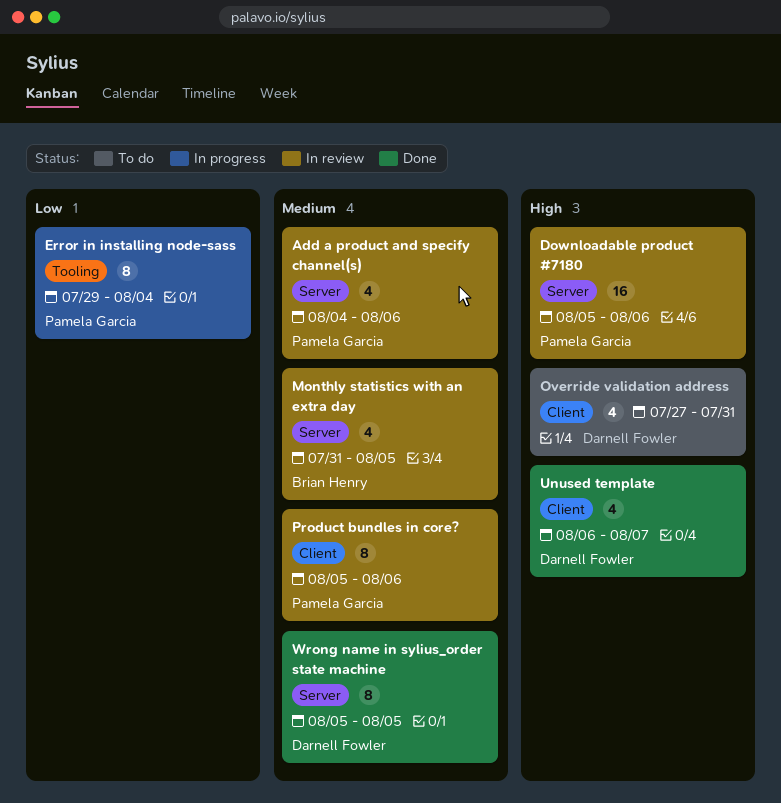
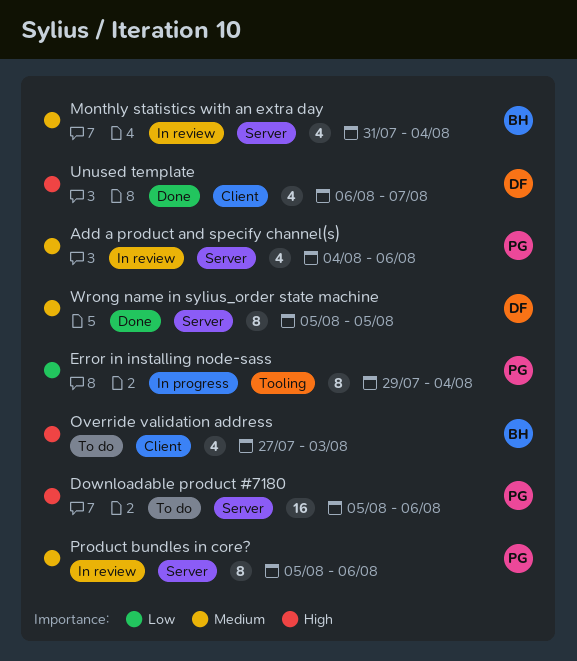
Downloadable product #7180, status: In review -> To do
Monthly statistics with an extra day, due: Aug 5 -> Aug 4
Override validation address, owner: Darnell Fowler -> Brian Henry
Override validation address, due: Jul 31 -> Aug 3
Product bundles in core?, label: Client -> Server

